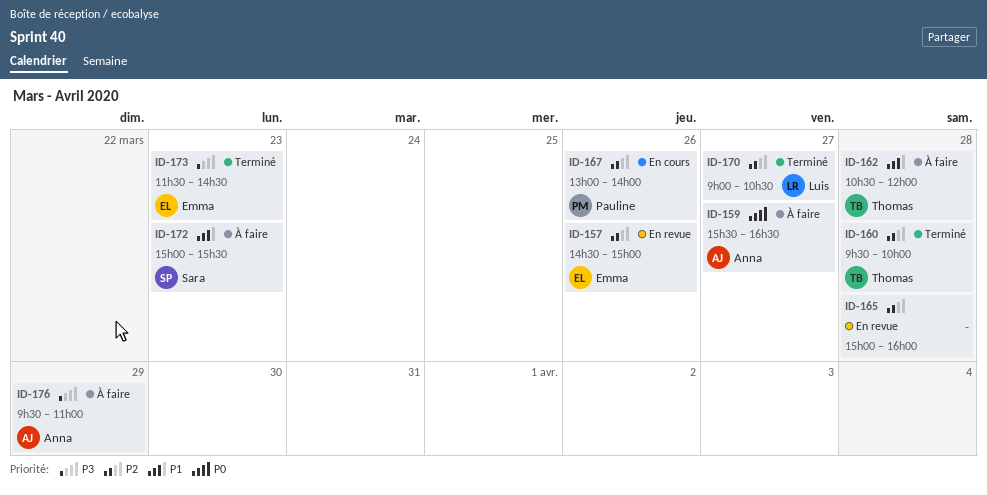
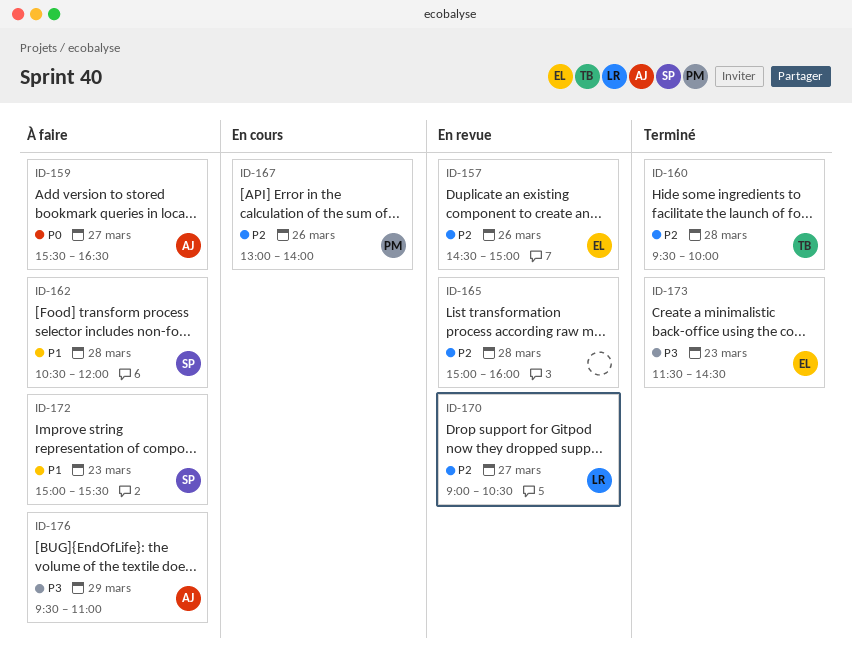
ID-162, owner: Thomas -> Sara
ID-170, status: Terminé -> En revue

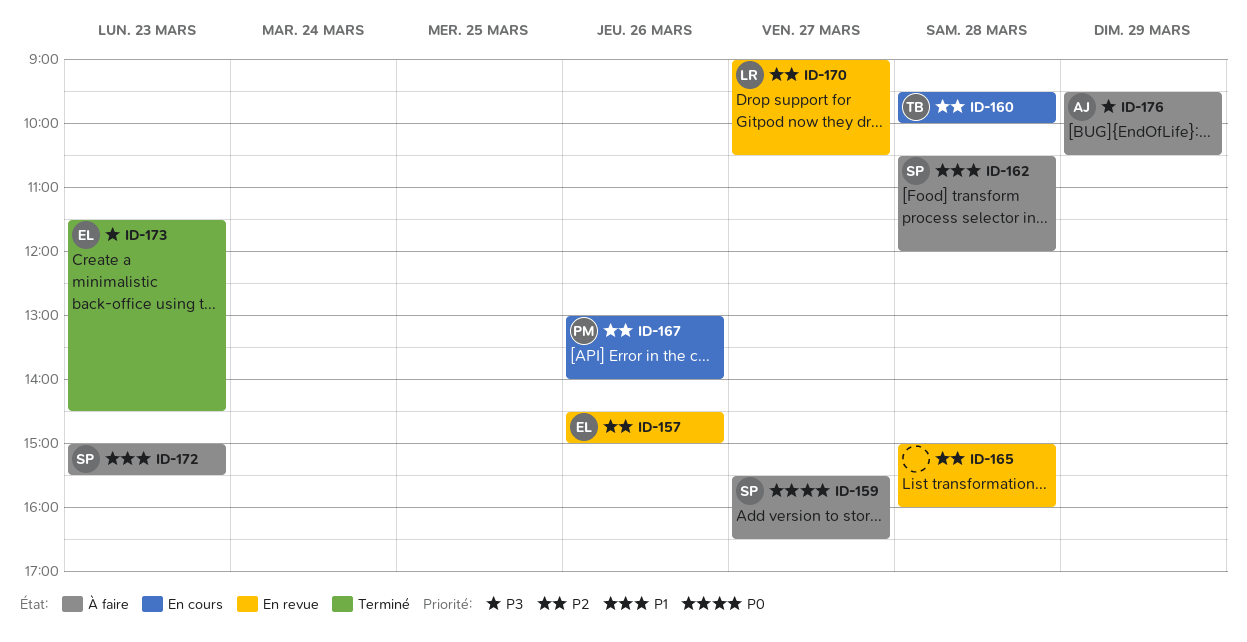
ID-159, owner: AJ -> SP
ID-160, status: Terminé -> En cours
ID-176, ends: 11:00 -> 10:30

